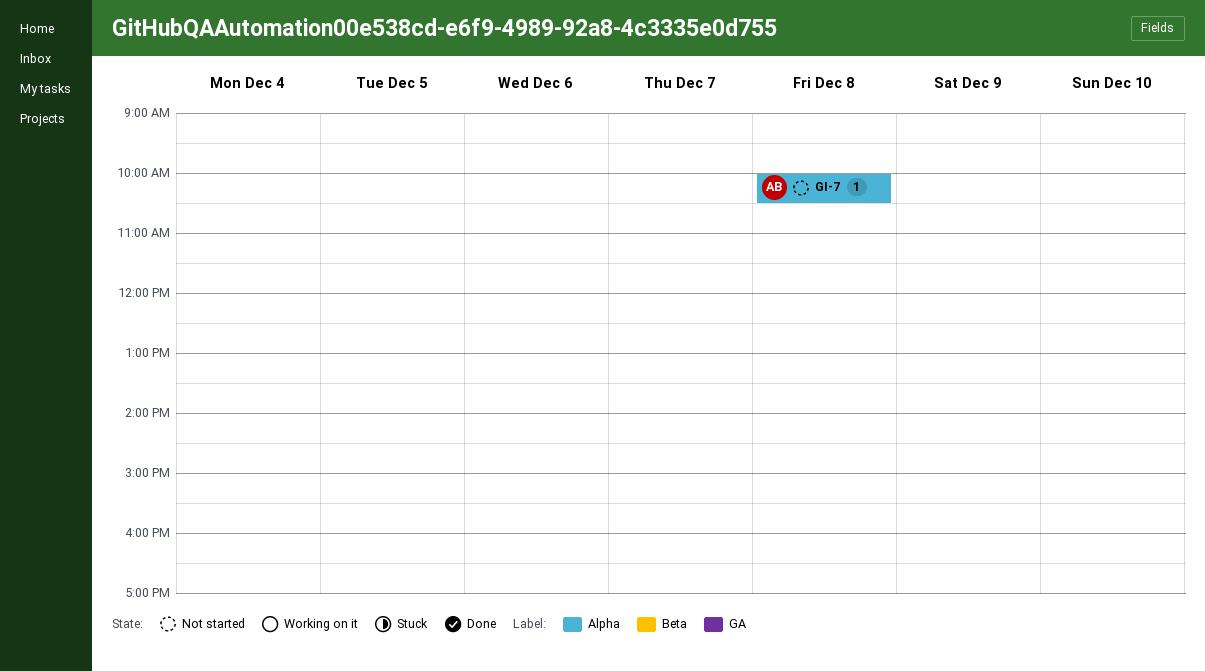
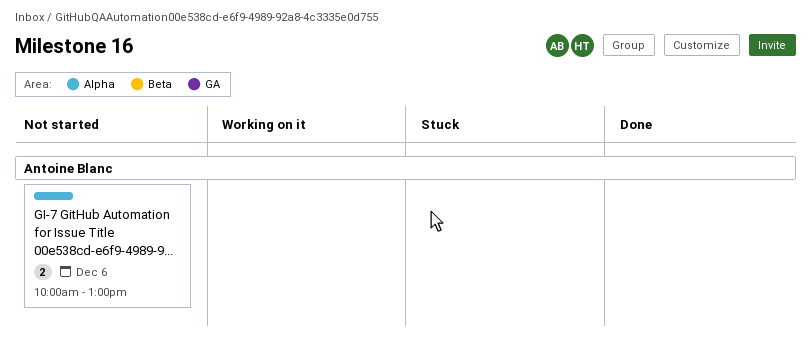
GI-7, estimate: 1 -> 2
GI-7, day: Dec 8 -> Dec 6
GI-7, ends: 10:30 -> 13:00

